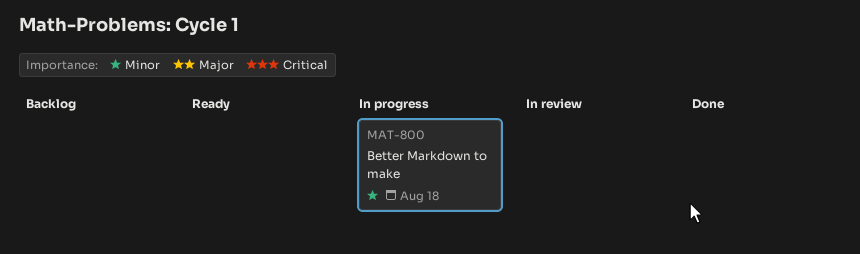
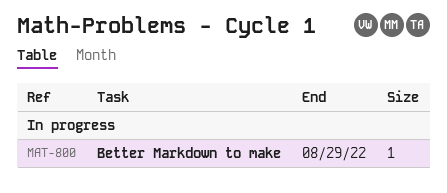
MAT-800, due: Aug 18 -> Aug 29

